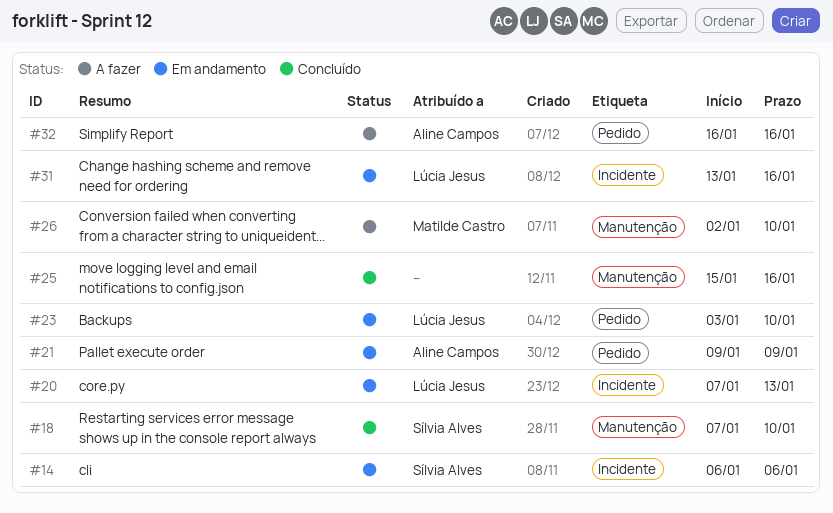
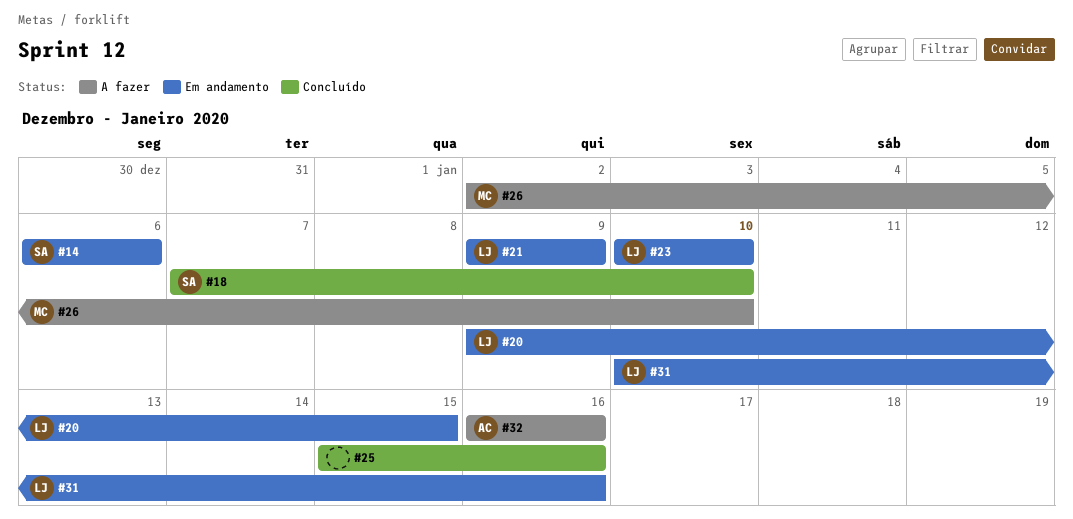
#20, start: Jan 7 -> Jan 9
#20, due: Jan 13 -> Jan 15
#21, owner: Aline Campos -> Lúcia Jesus
#23, start: Jan 3 -> Jan 10
#31, start: Jan 13 -> Jan 10

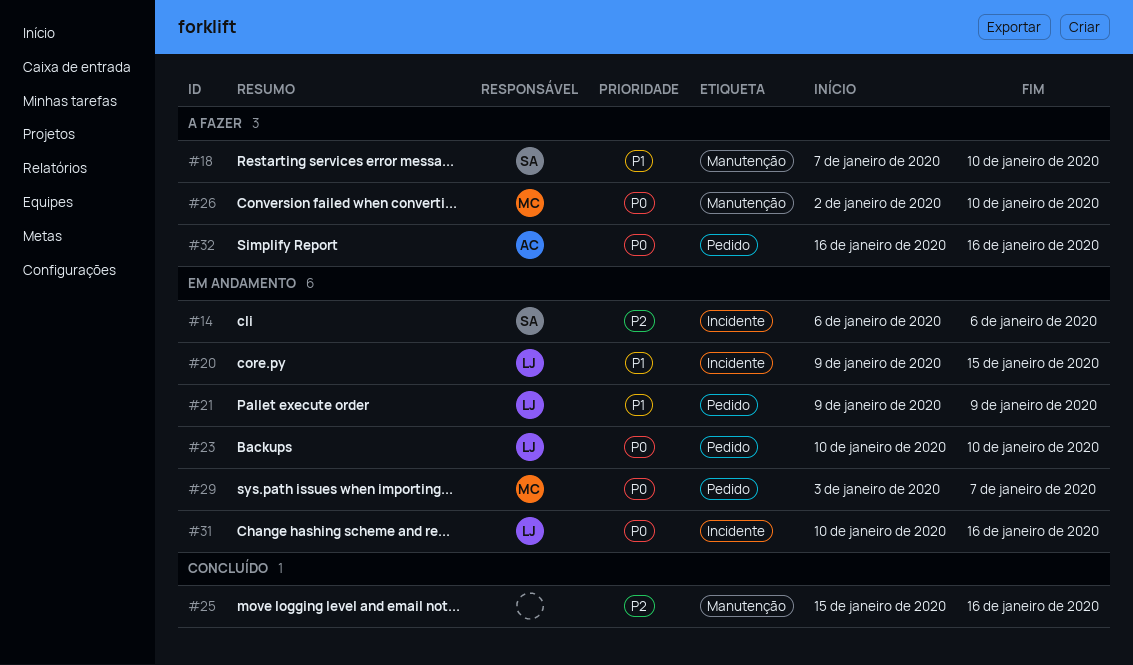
#18, status: Concluído -> A fazer
#29: none -> present

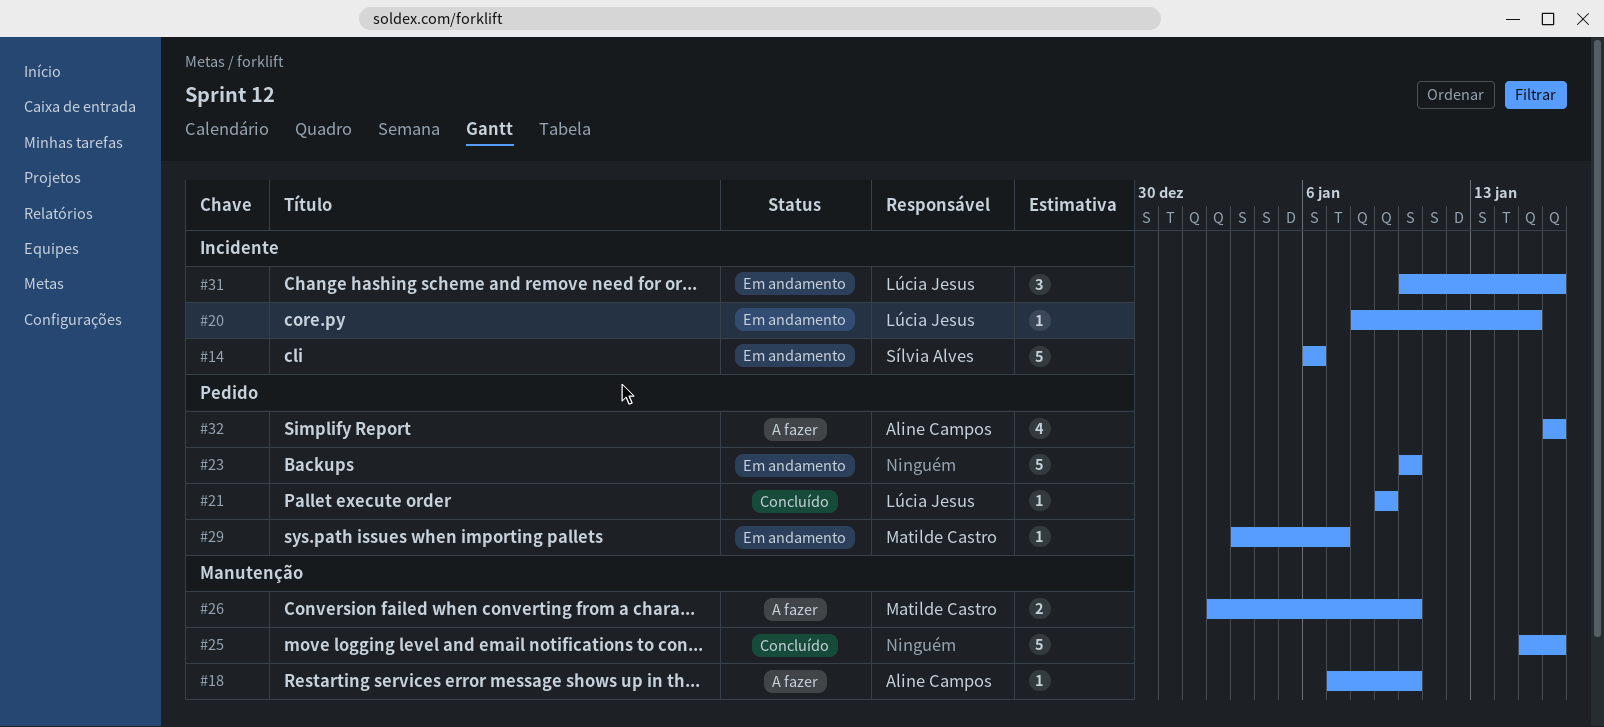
#18, owner: Sílvia Alves -> Aline Campos
#20, start: Jan 9 -> Jan 8
#21, status: Em andamento -> Concluído
#23, owner: Lúcia Jesus -> none

